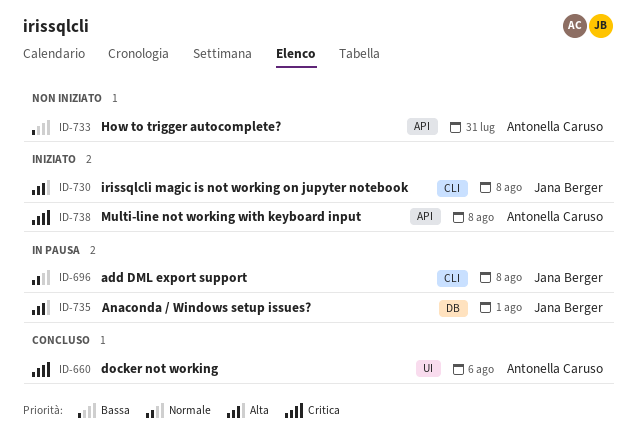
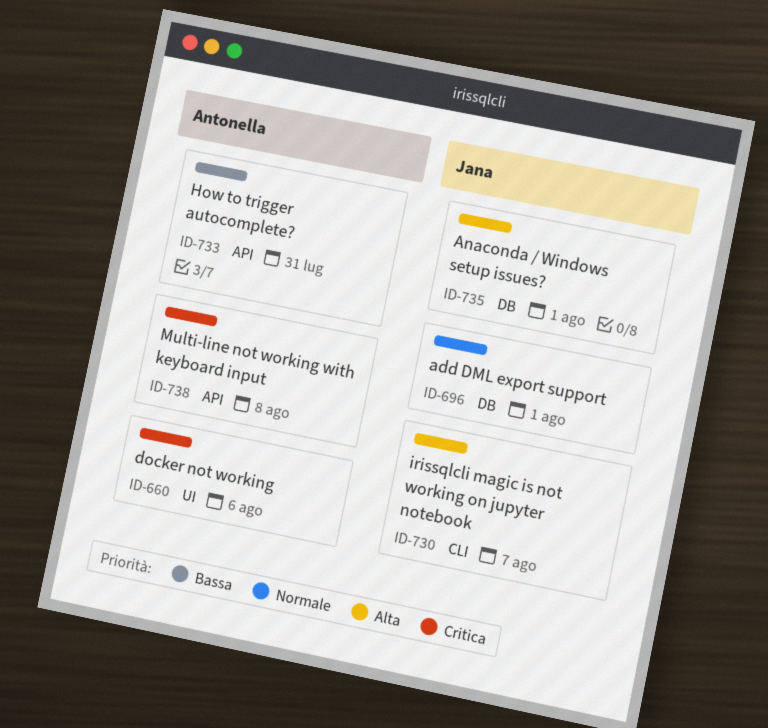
ID-696, label: CLI -> DB
ID-696, due: Aug 8 -> Aug 1
ID-730, due: Aug 8 -> Aug 7

